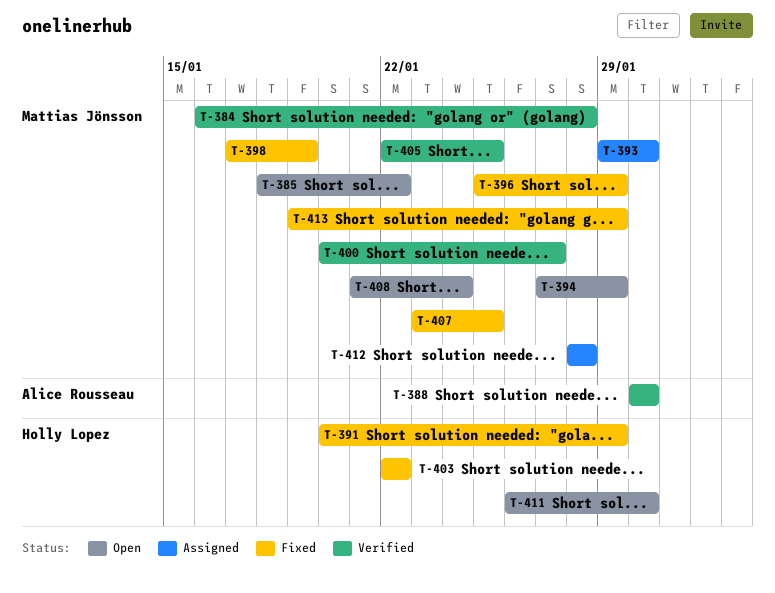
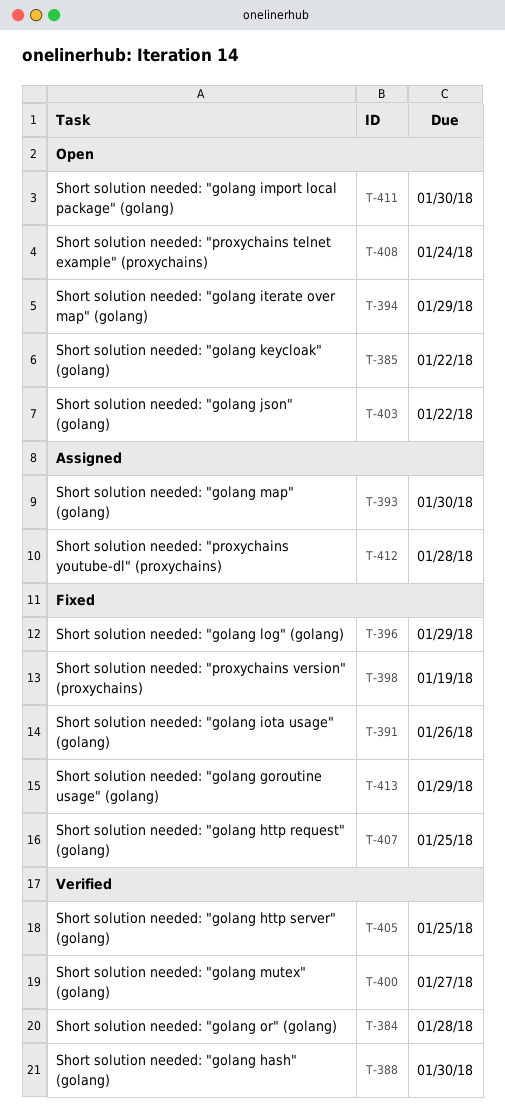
T-391, due: Jan 29 -> Jan 26
T-403, status: Fixed -> Open

